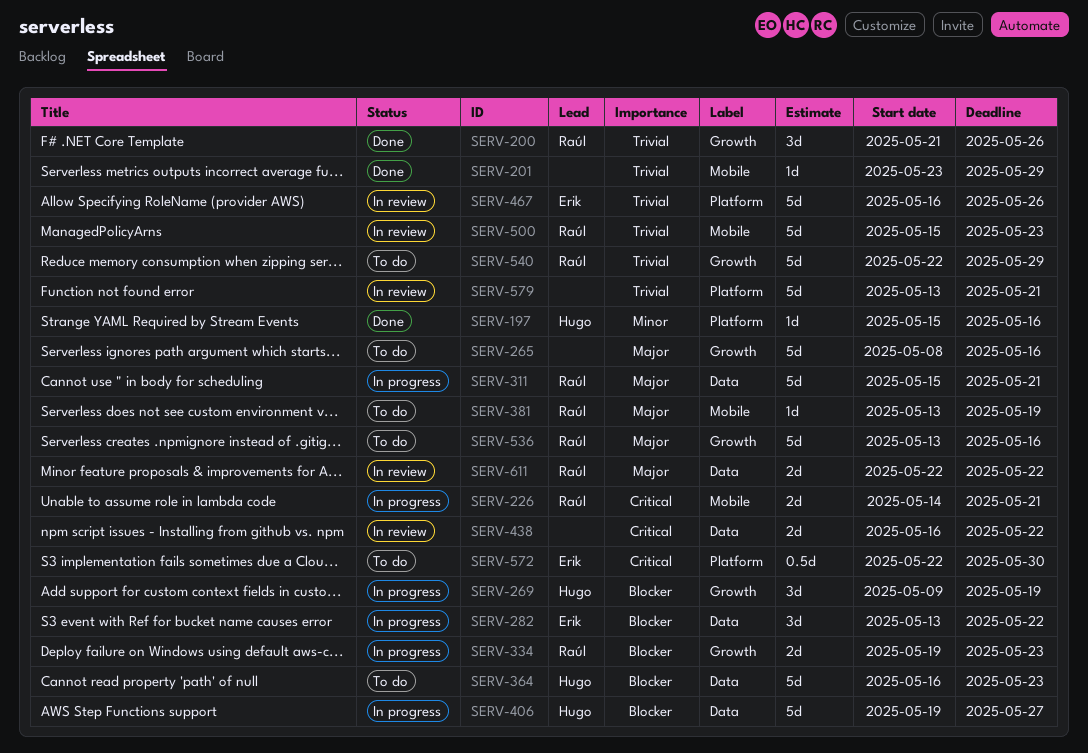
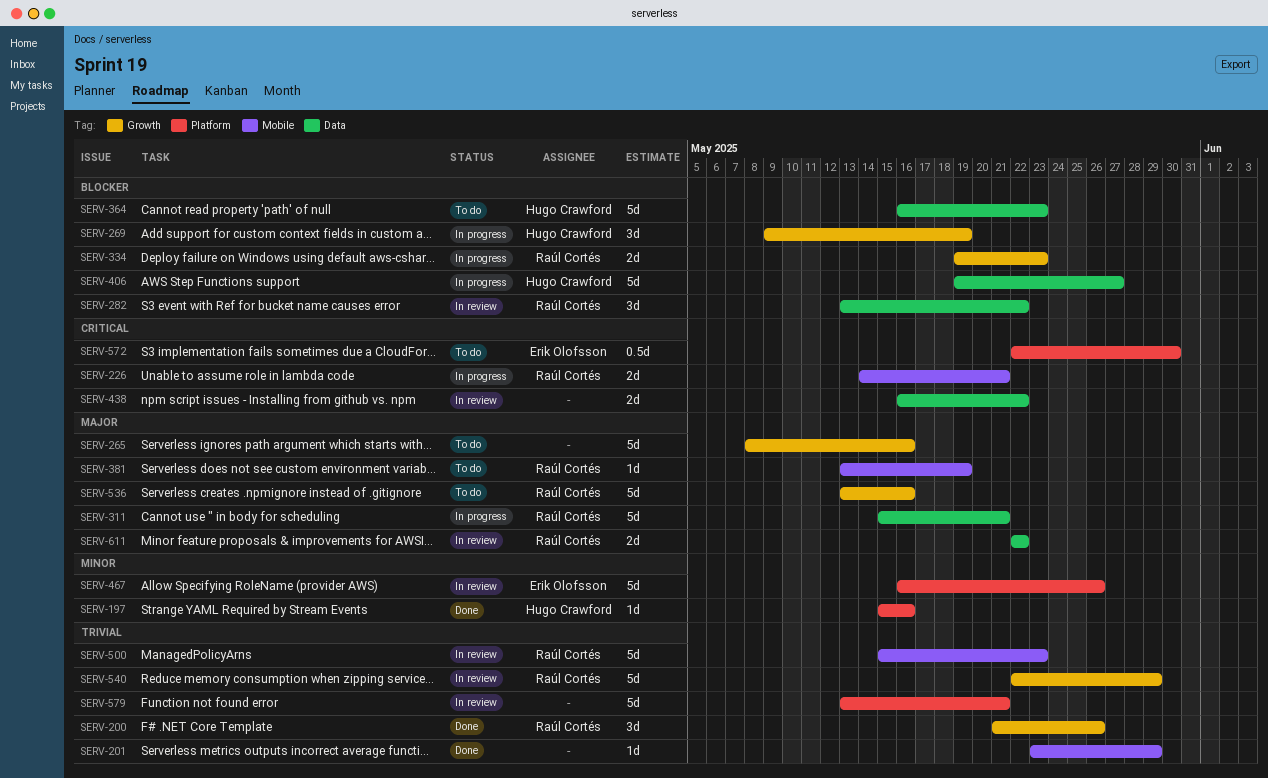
SERV-282, status: In progress -> In review
SERV-282, owner: Erik Olofsson -> Raúl Cortés
SERV-467, priority: Trivial -> Minor
SERV-540, status: To do -> In review

